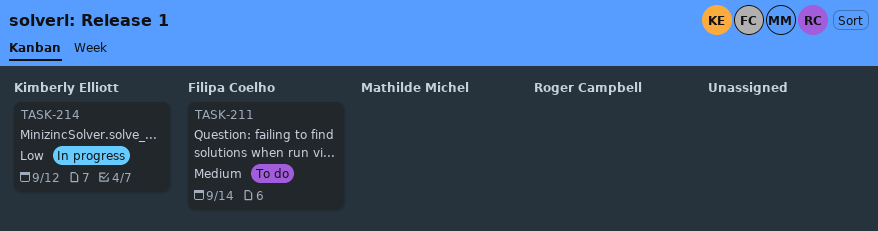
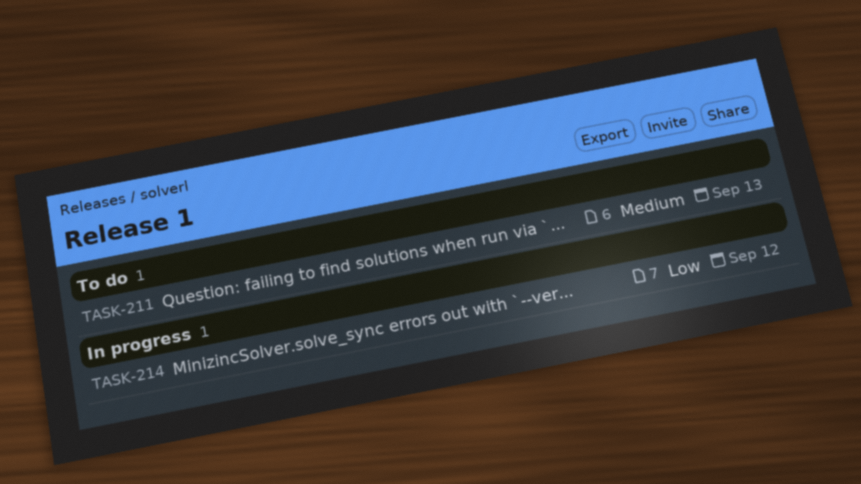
TASK-211, due: Sep 14 -> Sep 13

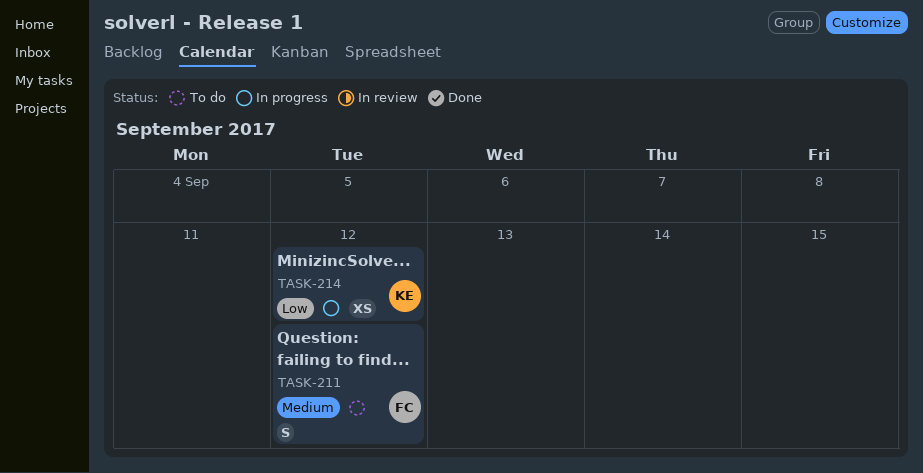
TASK-211, due: Sep 13 -> Sep 12

